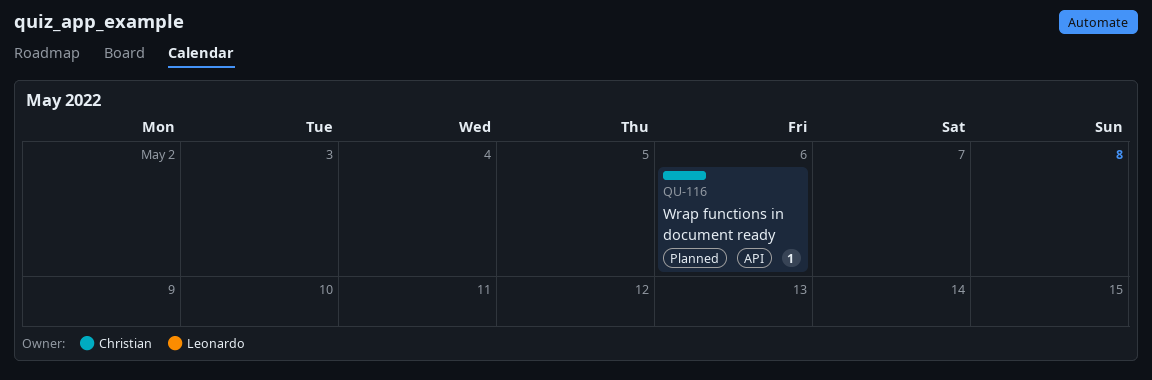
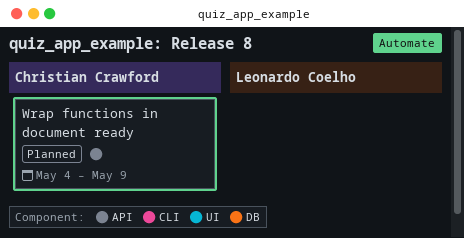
Wrap functions in document ready, due: May 6 -> May 9

